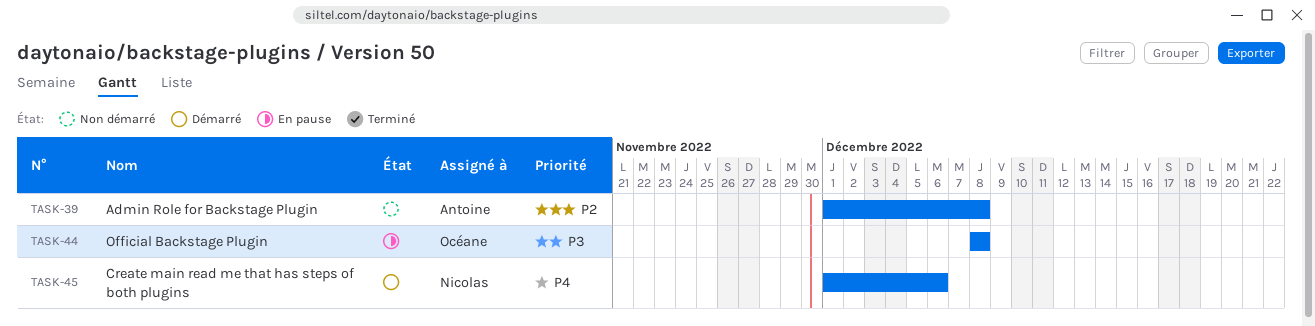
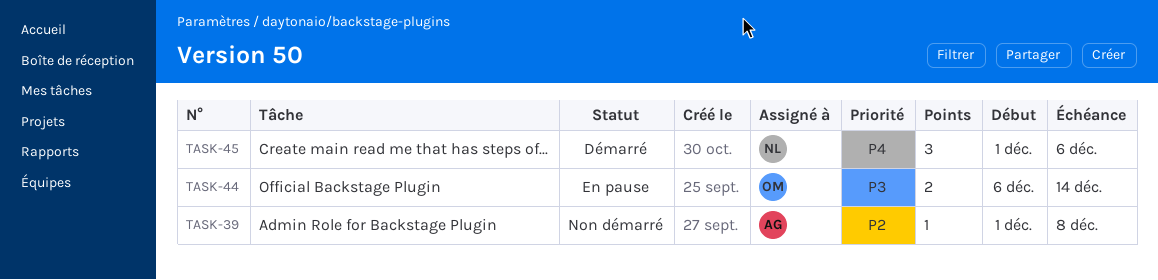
TASK-44, start: Dec 8 -> Dec 6
TASK-44, due: Dec 8 -> Dec 14

